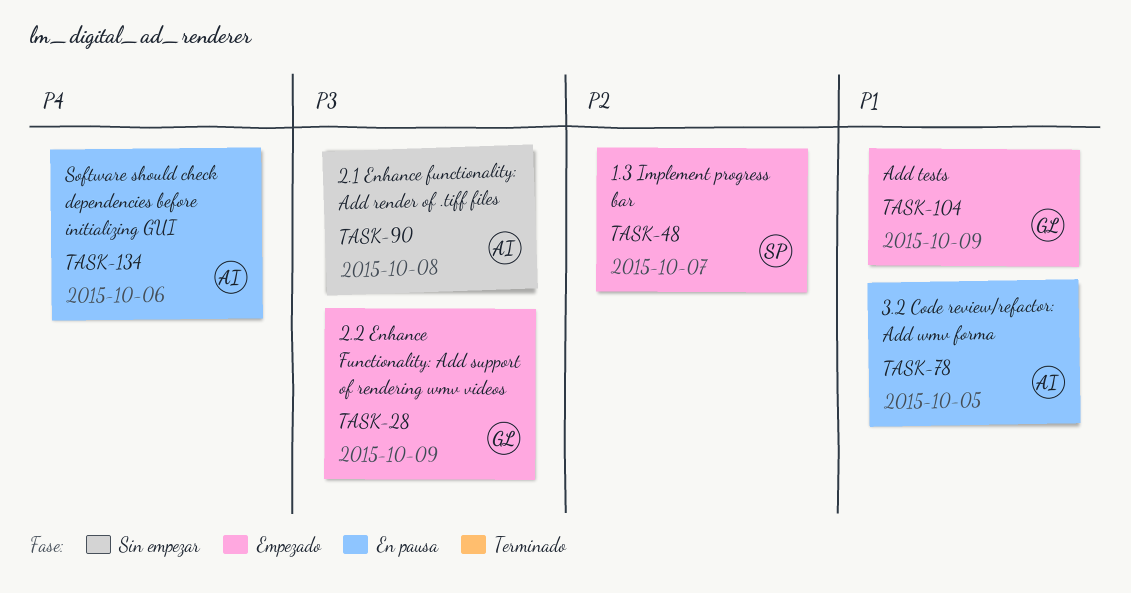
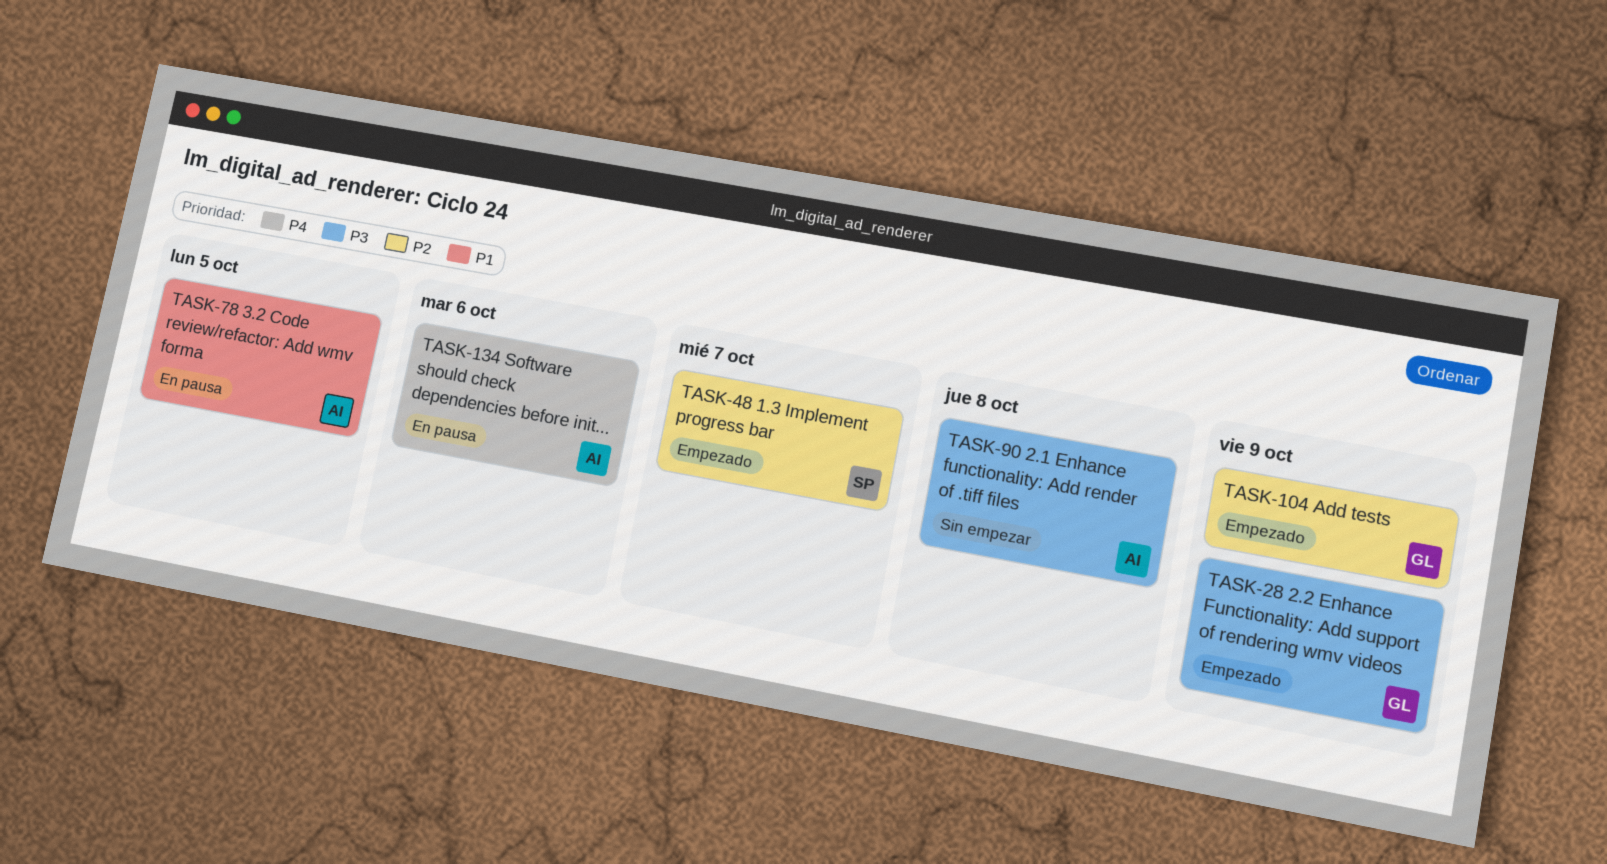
TASK-104, priority: P1 -> P2

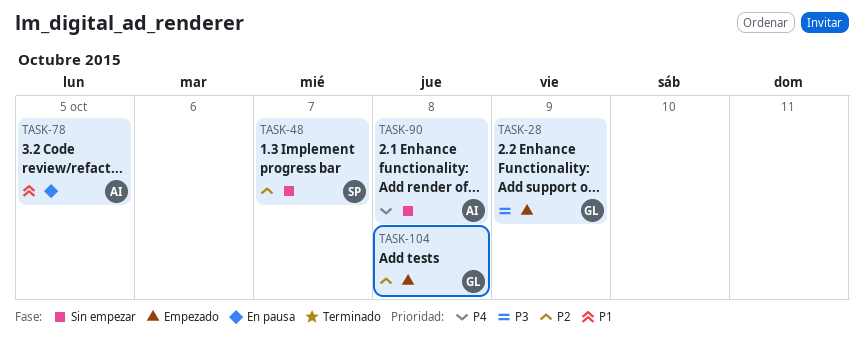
TASK-48, status: Empezado -> Sin empezar
TASK-90, priority: P3 -> P4
TASK-104, due: Oct 9 -> Oct 8
TASK-134: present -> none

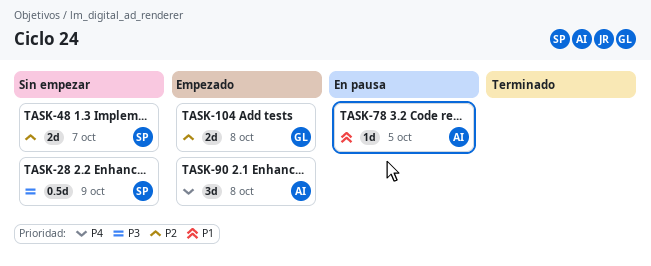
TASK-28, status: Empezado -> Sin empezar
TASK-28, owner: GL -> SP
TASK-90, status: Sin empezar -> Empezado

